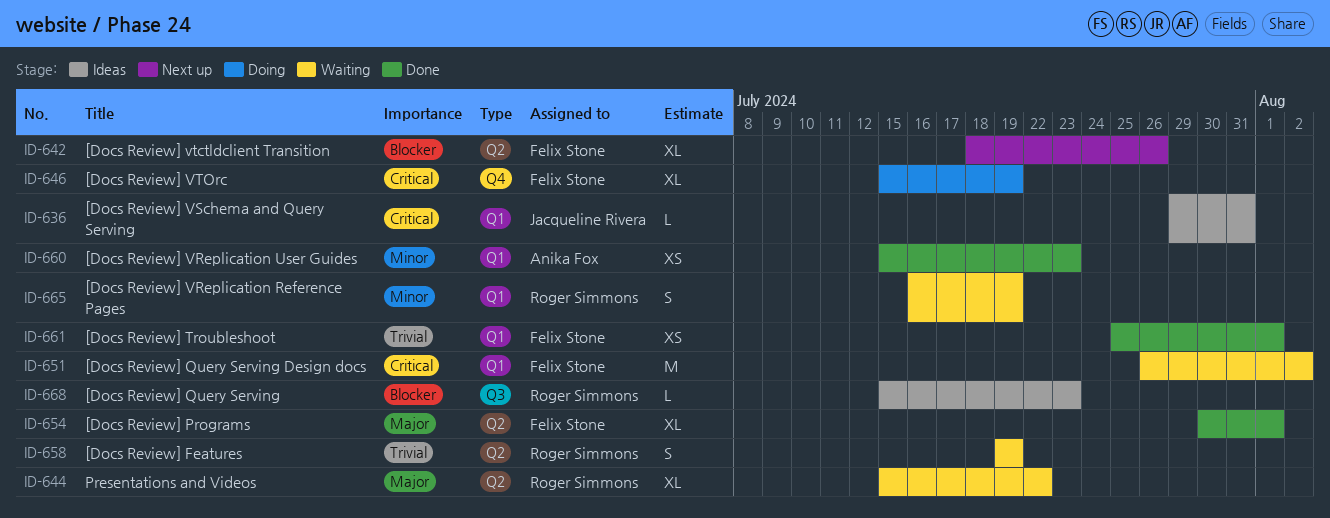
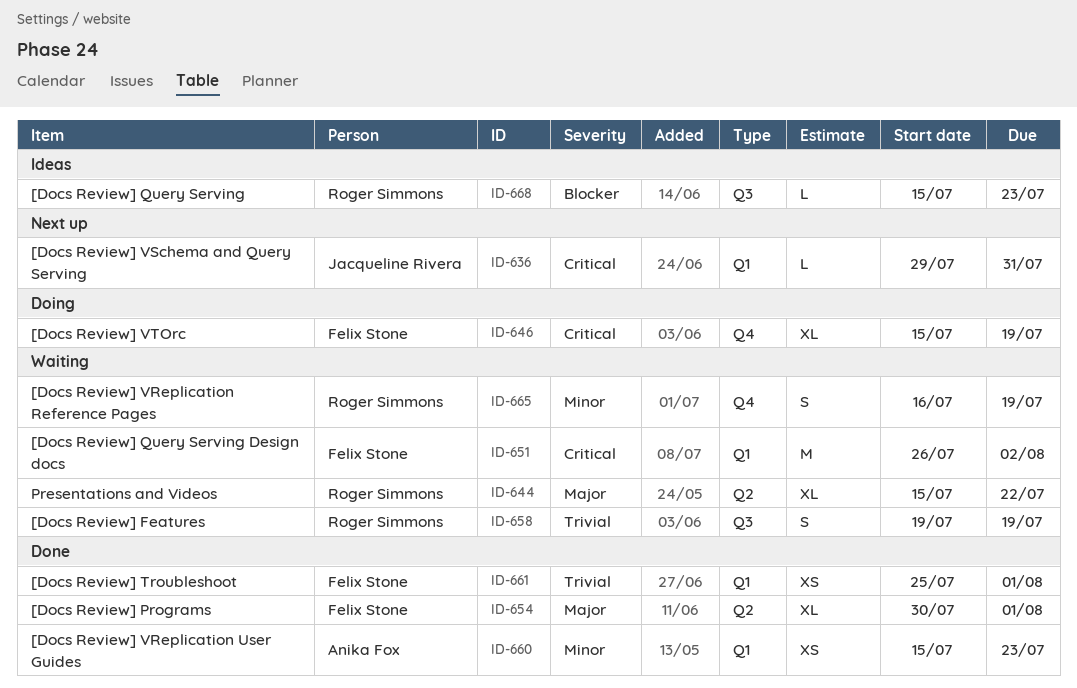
ID-636, status: Ideas -> Next up
ID-642: present -> none
ID-658, label: Q2 -> Q3
ID-665, label: Q1 -> Q4

